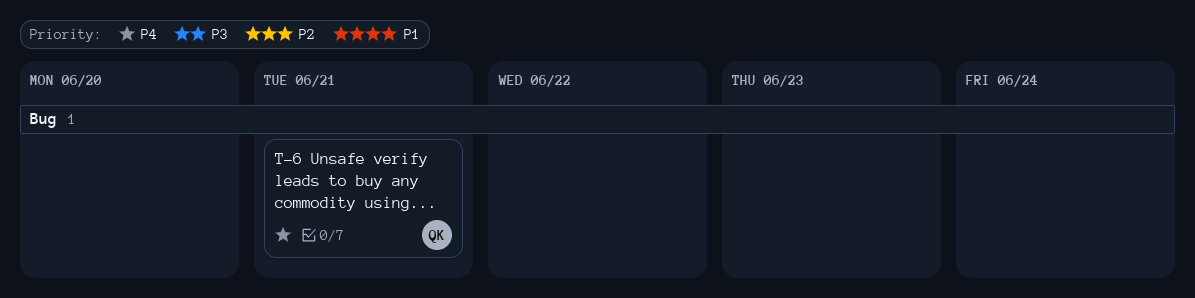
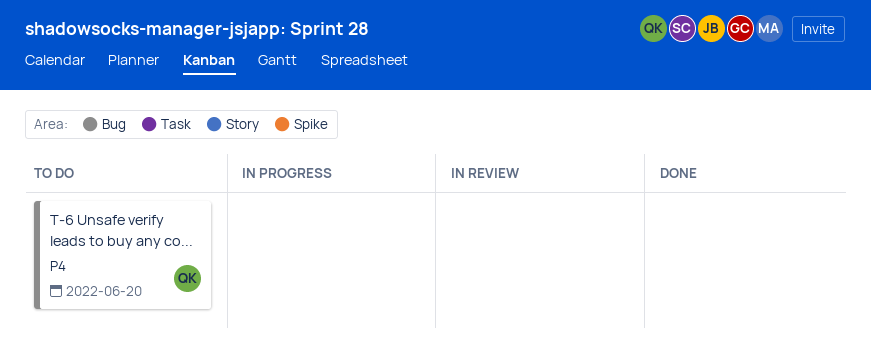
T-6, due: Jun 21 -> Jun 20

